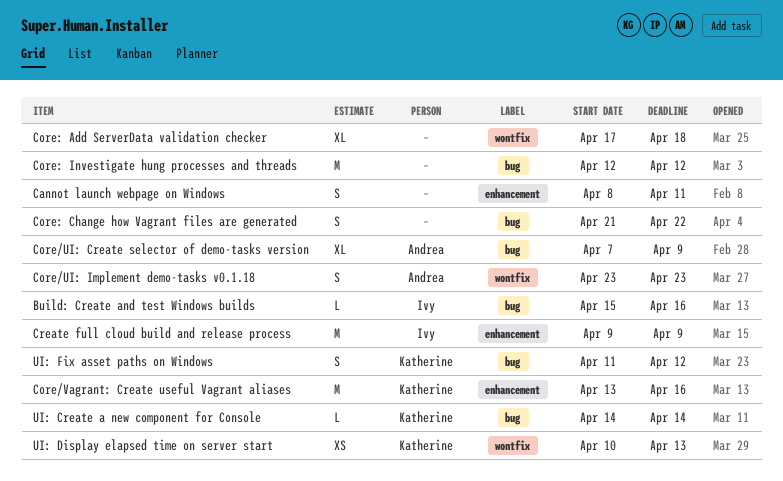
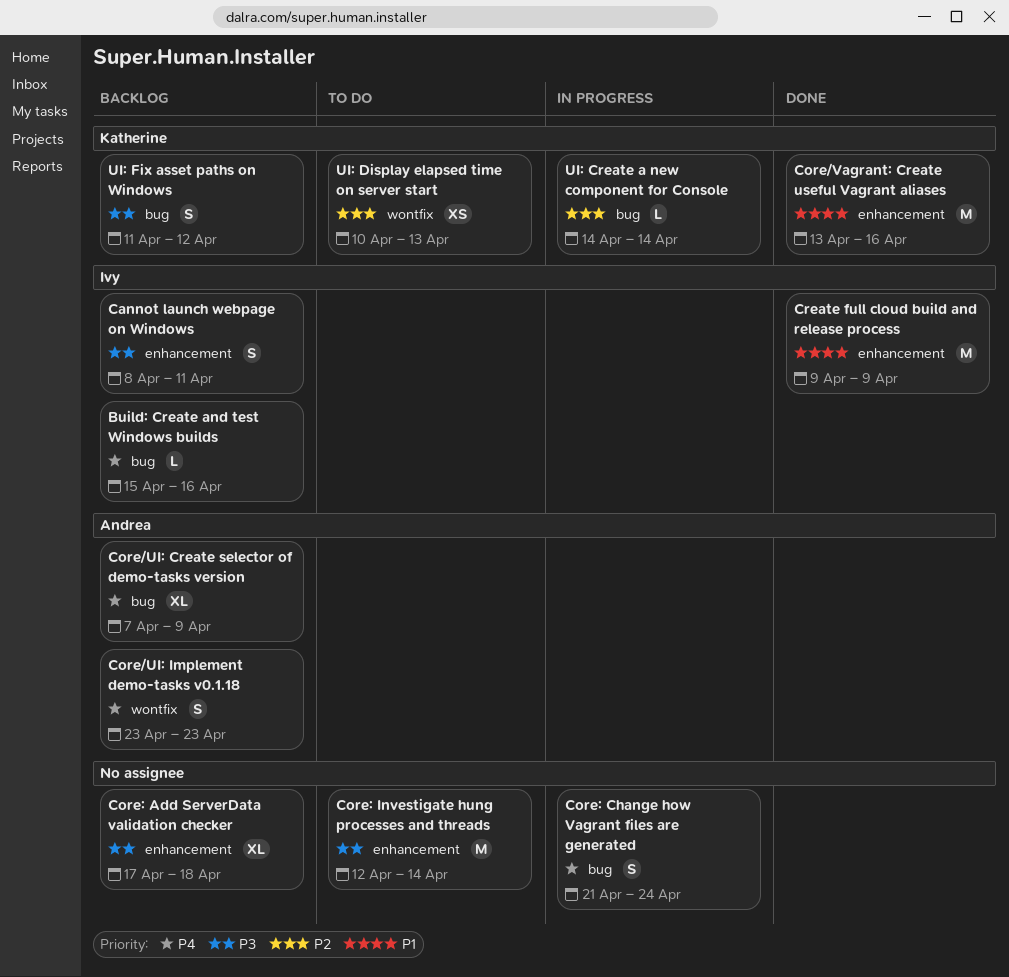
Cannot launch webpage on Windows, owner: none -> Ivy
Core: Add ServerData validation checker, label: wontfix -> enhancement
Core: Change how Vagrant files are generated, due: Apr 22 -> Apr 24
Core: Investigate hung processes and threads, label: bug -> enhancement
Core: Investigate hung processes and threads, due: Apr 12 -> Apr 14

